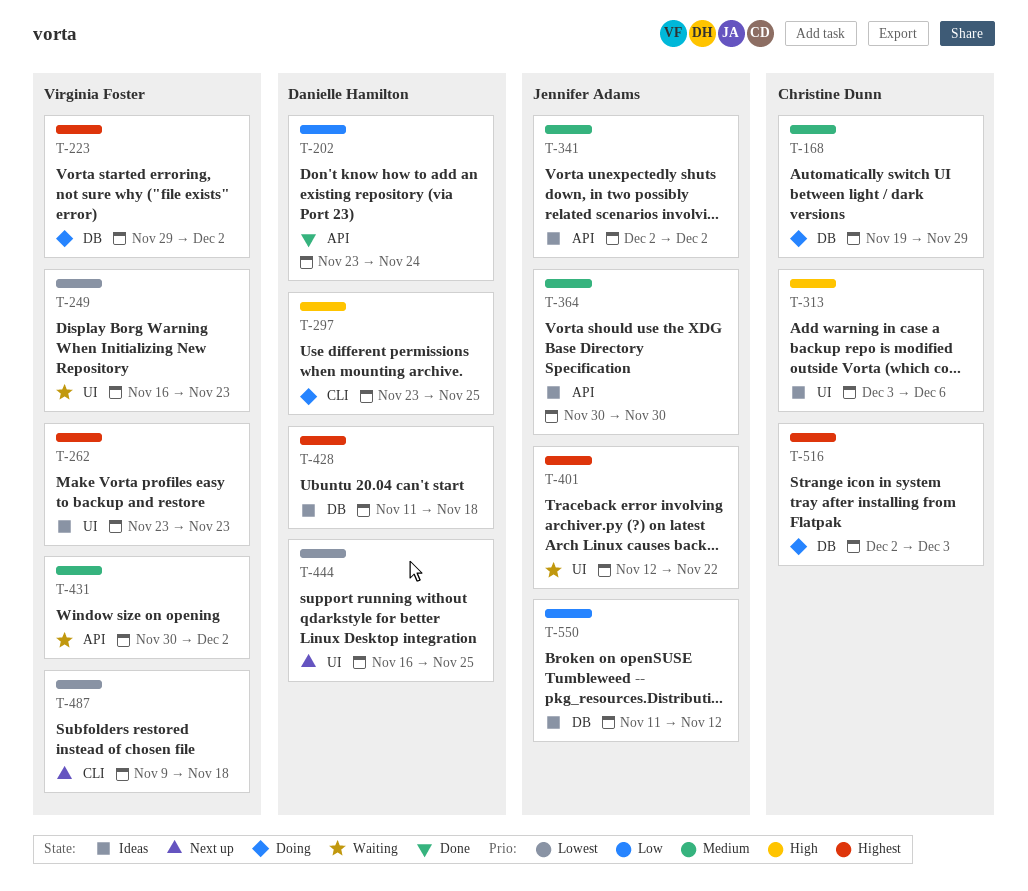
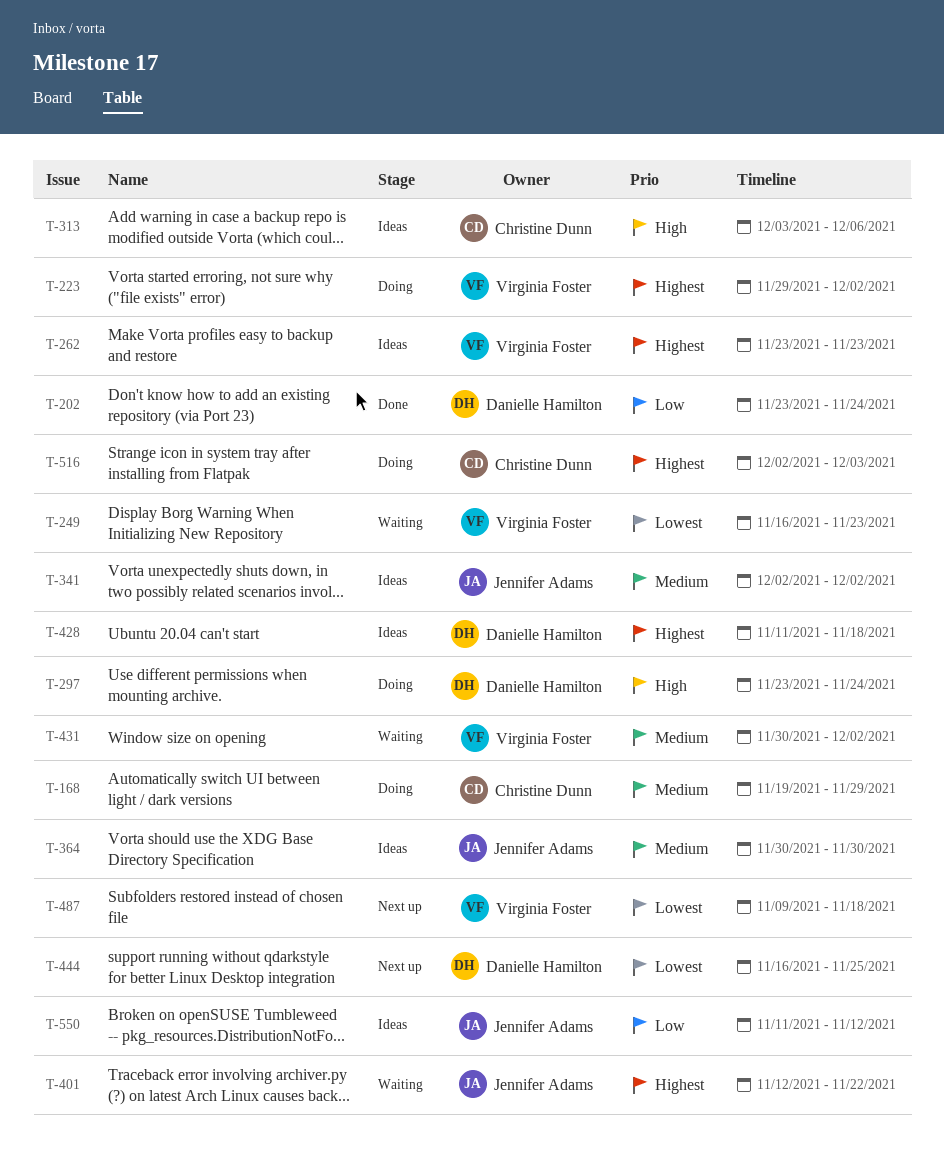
T-297, due: Nov 25 -> Nov 24

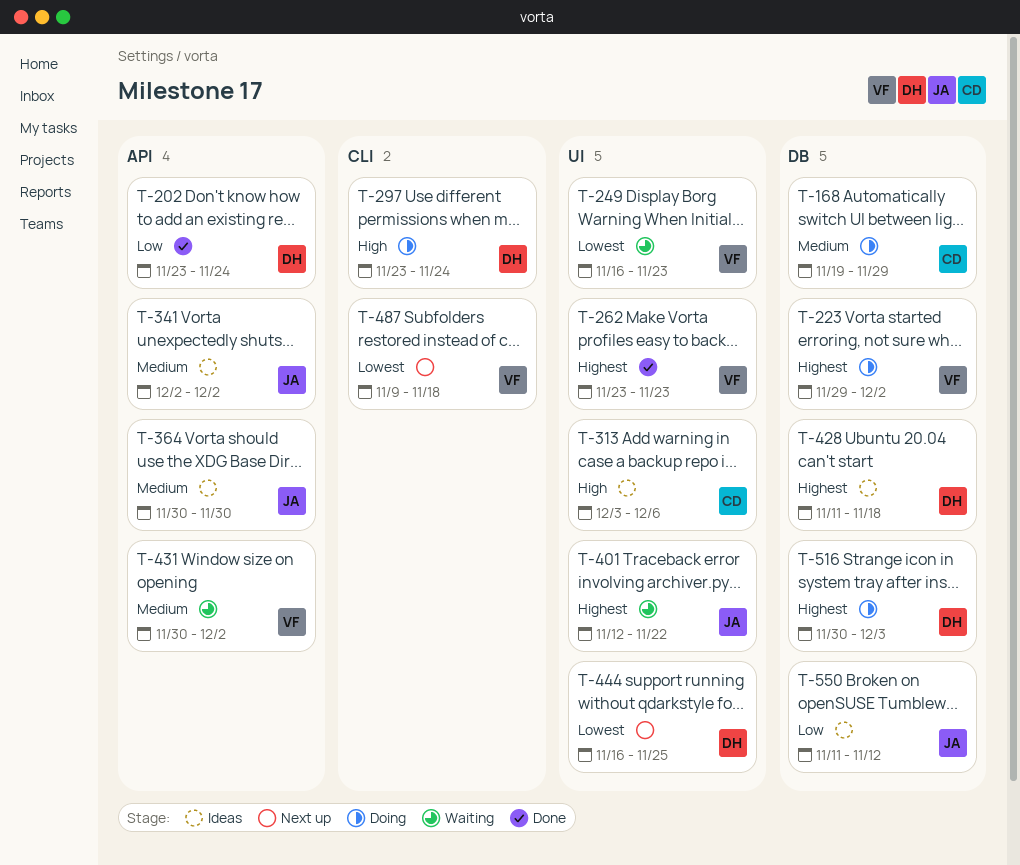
T-262, status: Ideas -> Done
T-516, owner: Christine Dunn -> Danielle Hamilton
T-516, start: Dec 2 -> Nov 30

